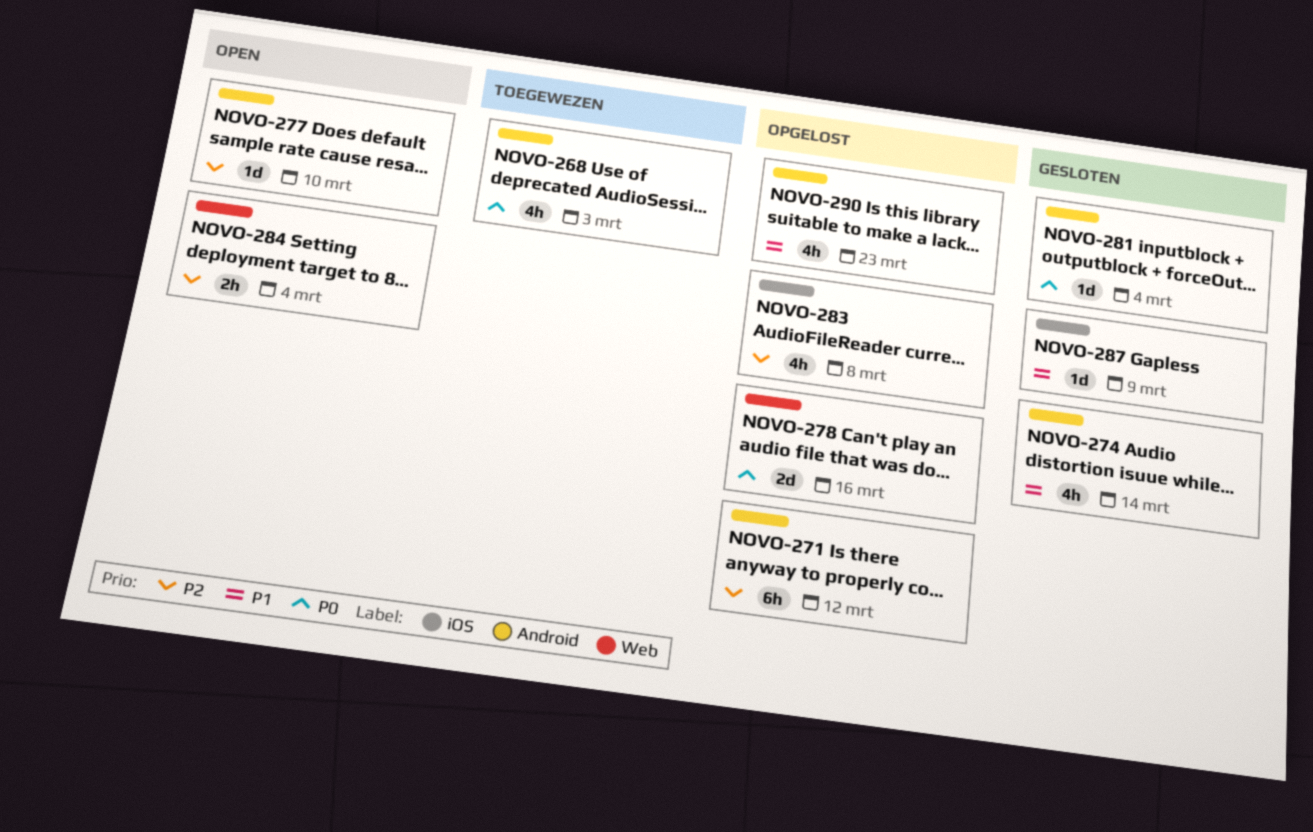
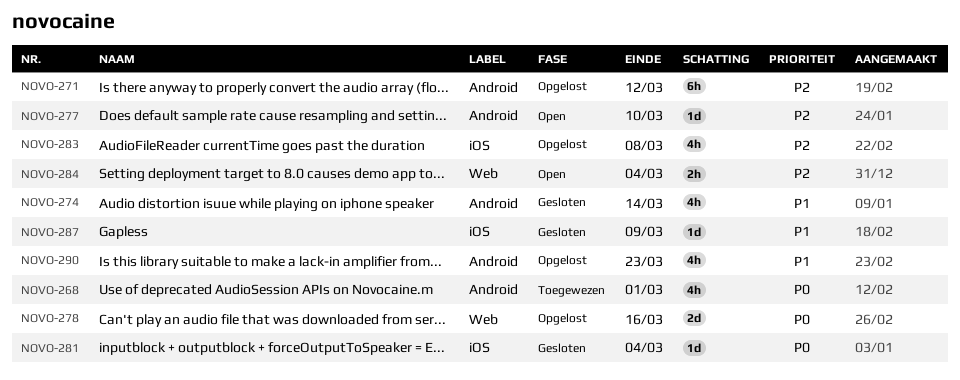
NOVO-268, due: Mar 3 -> Mar 1
NOVO-281, label: Android -> iOS

